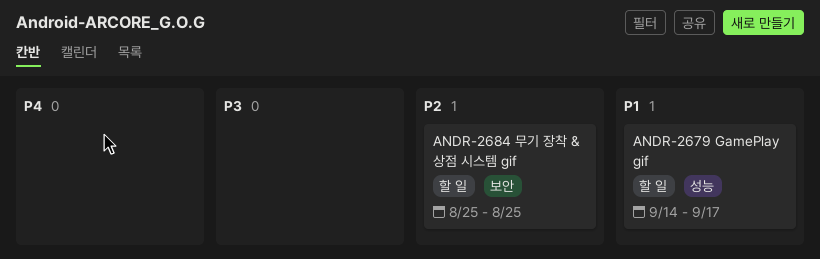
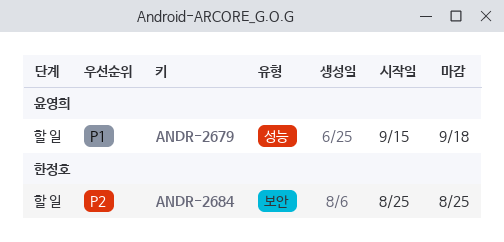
ANDR-2679, start: Sep 14 -> Sep 15
ANDR-2679, due: Sep 17 -> Sep 18

